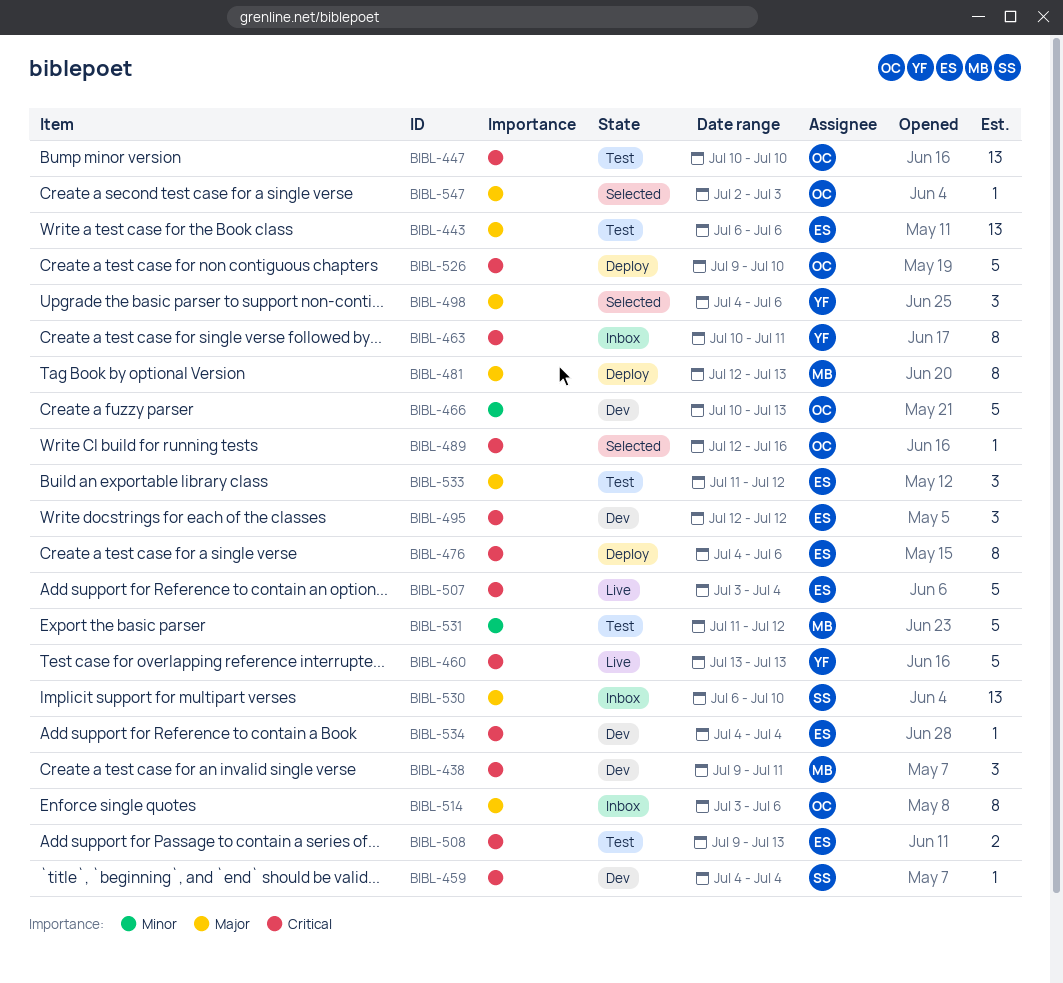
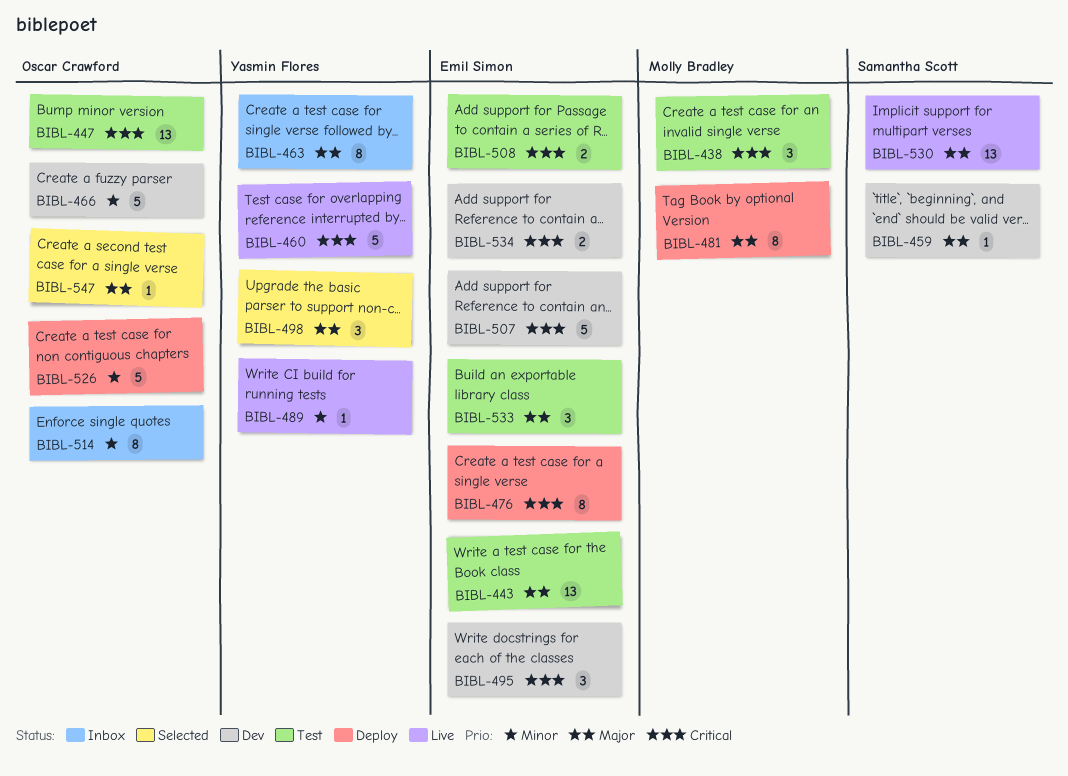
BIBL-438, status: Dev -> Test
BIBL-459, priority: Critical -> Major
BIBL-463, priority: Critical -> Major
BIBL-489, status: Selected -> Live
BIBL-489, owner: Oscar Crawford -> Yasmin Flores
BIBL-489, priority: Critical -> Minor
BIBL-507, status: Live -> Dev
BIBL-514, priority: Major -> Minor
BIBL-526, priority: Critical -> Minor
BIBL-530, status: Inbox -> Live
BIBL-531: present -> none
BIBL-534, estimate: 1 -> 2

